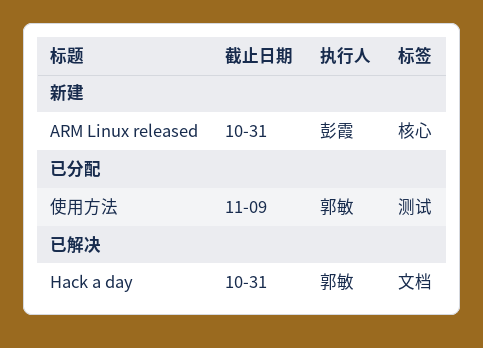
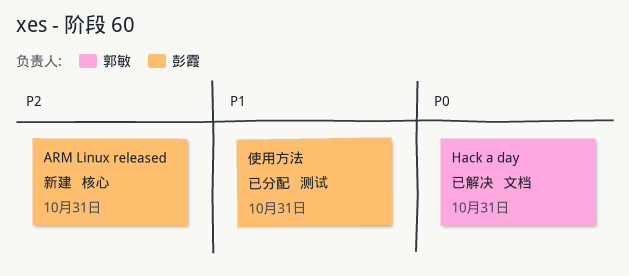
使用方法, owner: 郭敏 -> 彭霞
使用方法, due: Nov 9 -> Oct 31

